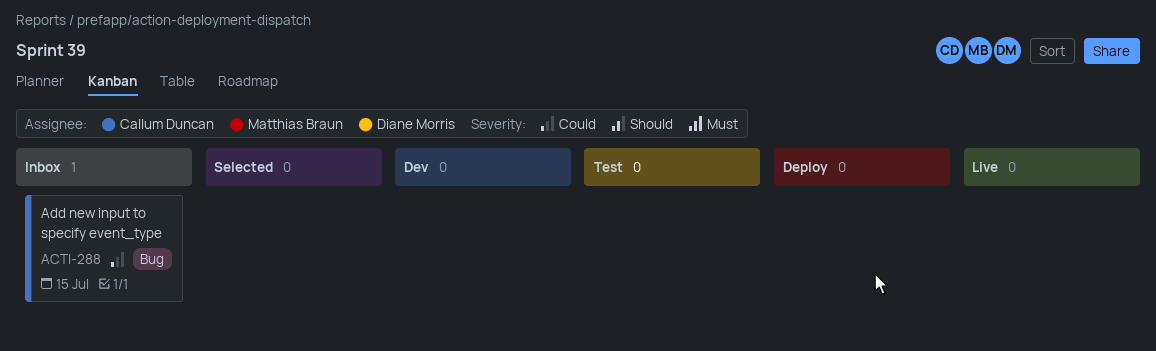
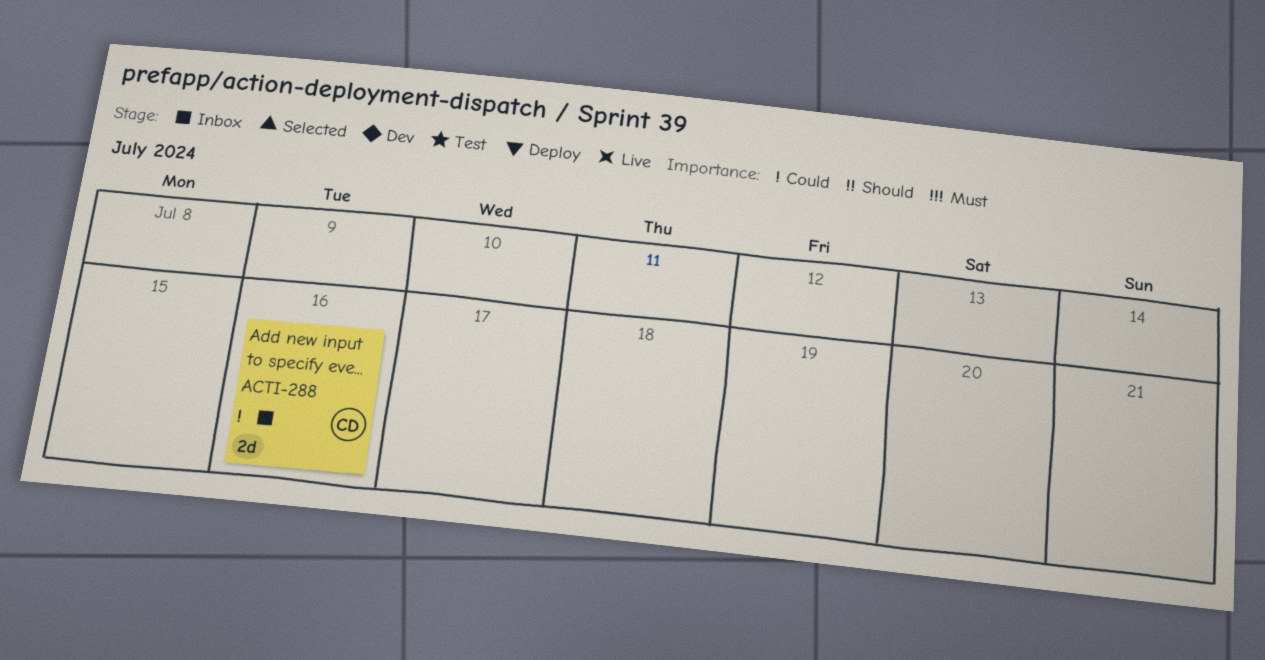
ACTI-288, due: Jul 15 -> Jul 16

